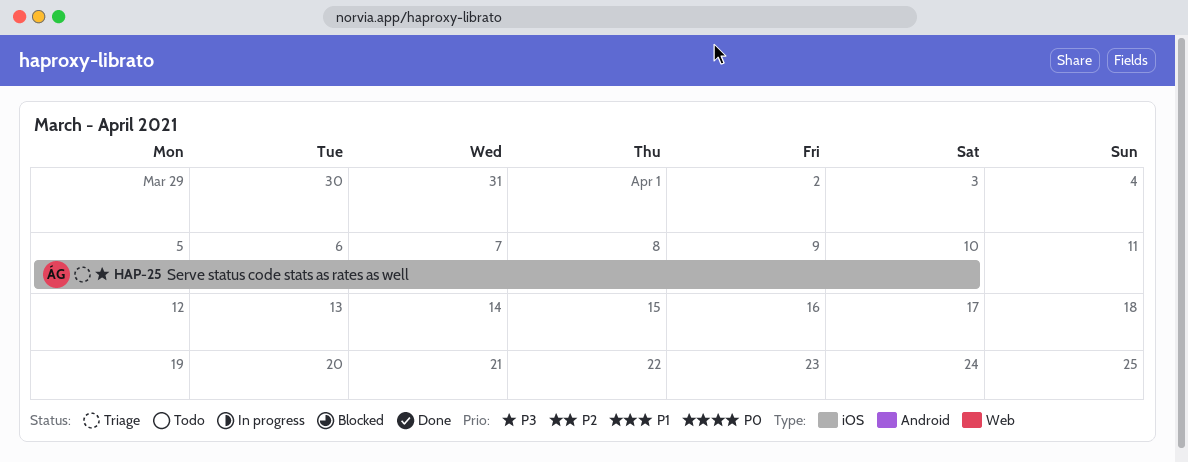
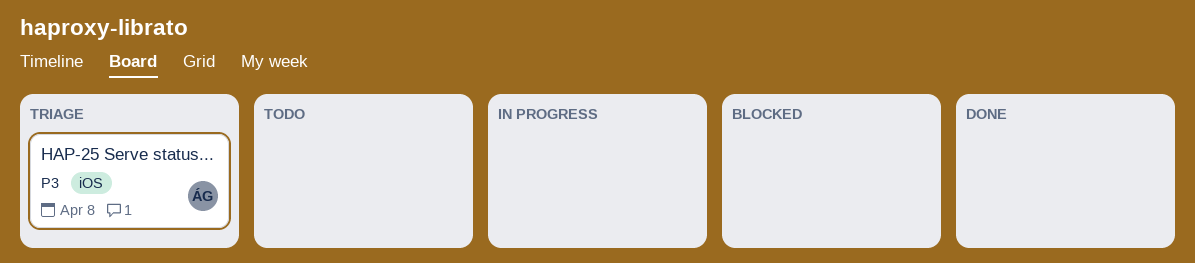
HAP-25, due: Apr 10 -> Apr 8

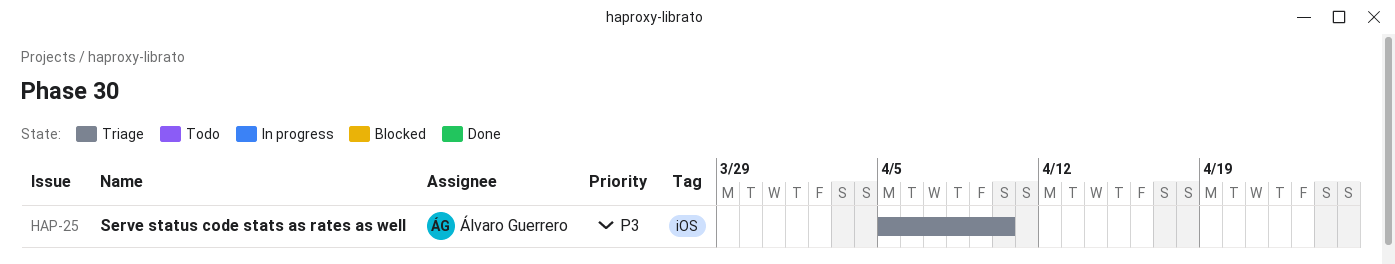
HAP-25, due: Apr 8 -> Apr 10

